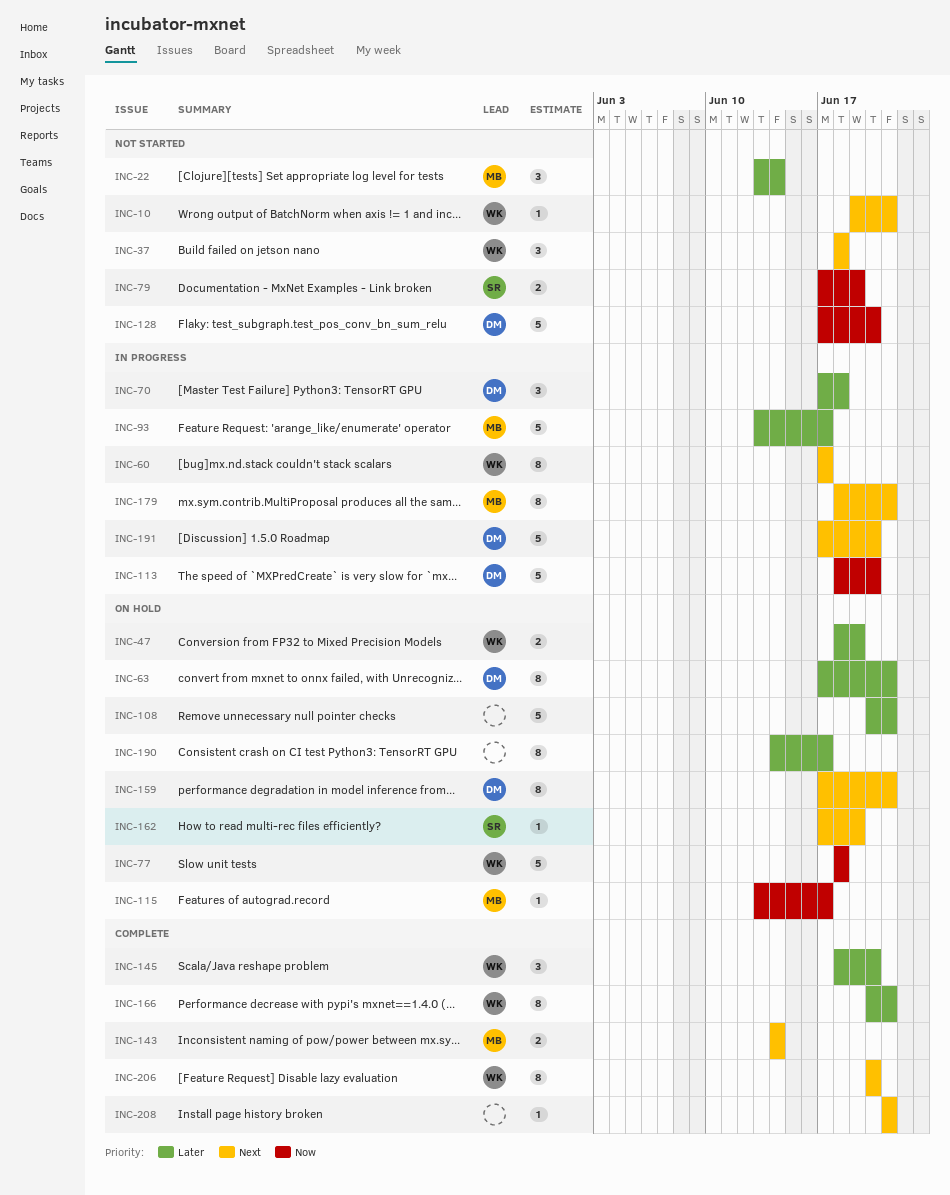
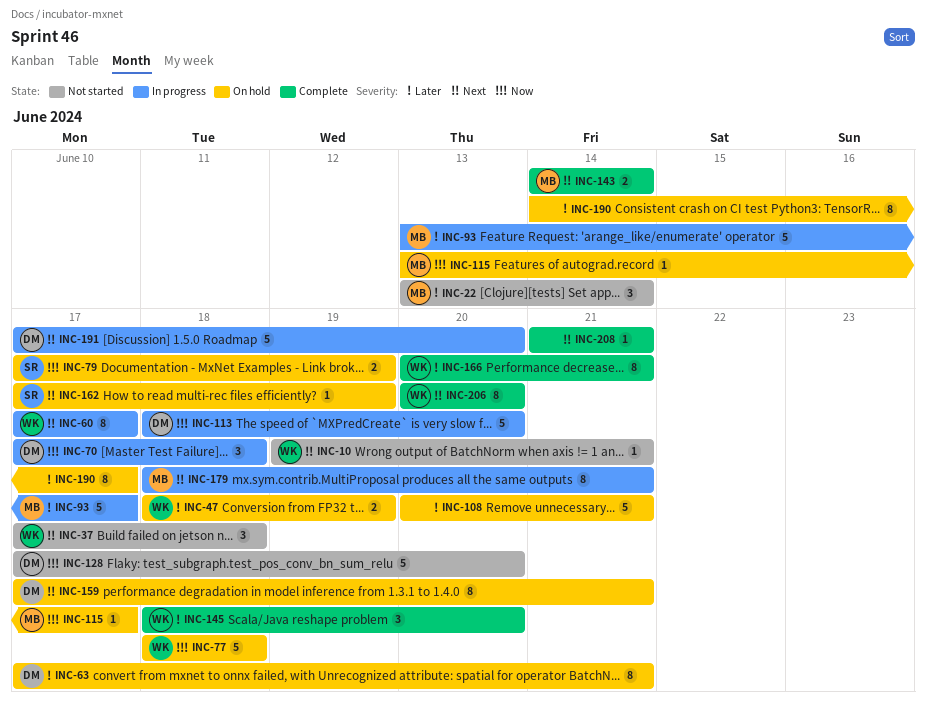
INC-37, start: Jun 18 -> Jun 17
INC-70, priority: Later -> Now
INC-79, status: Not started -> On hold

